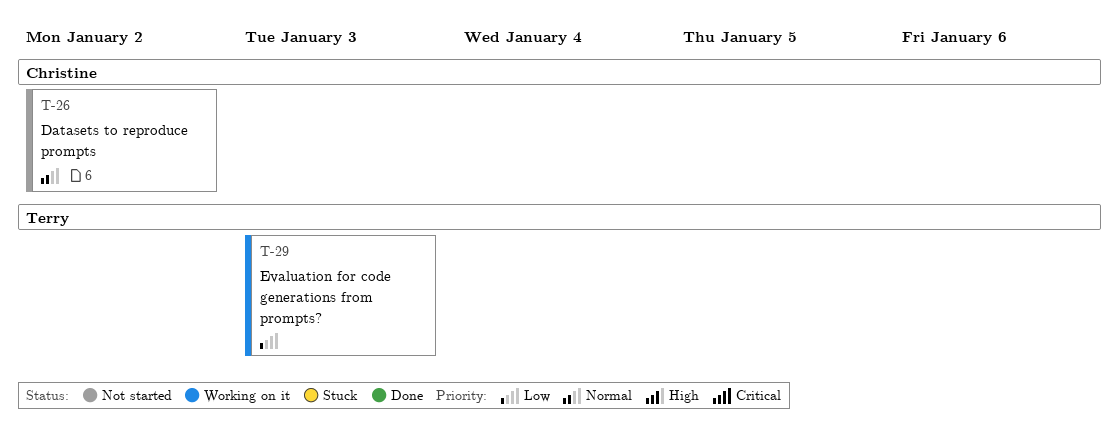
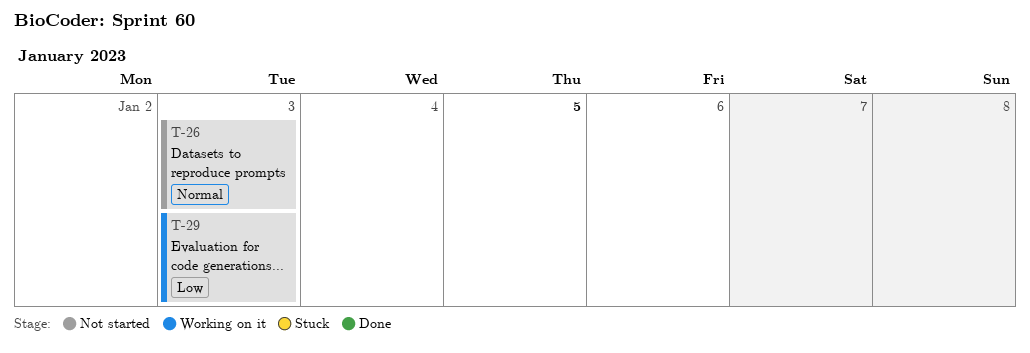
T-26, due: Jan 2 -> Jan 3

